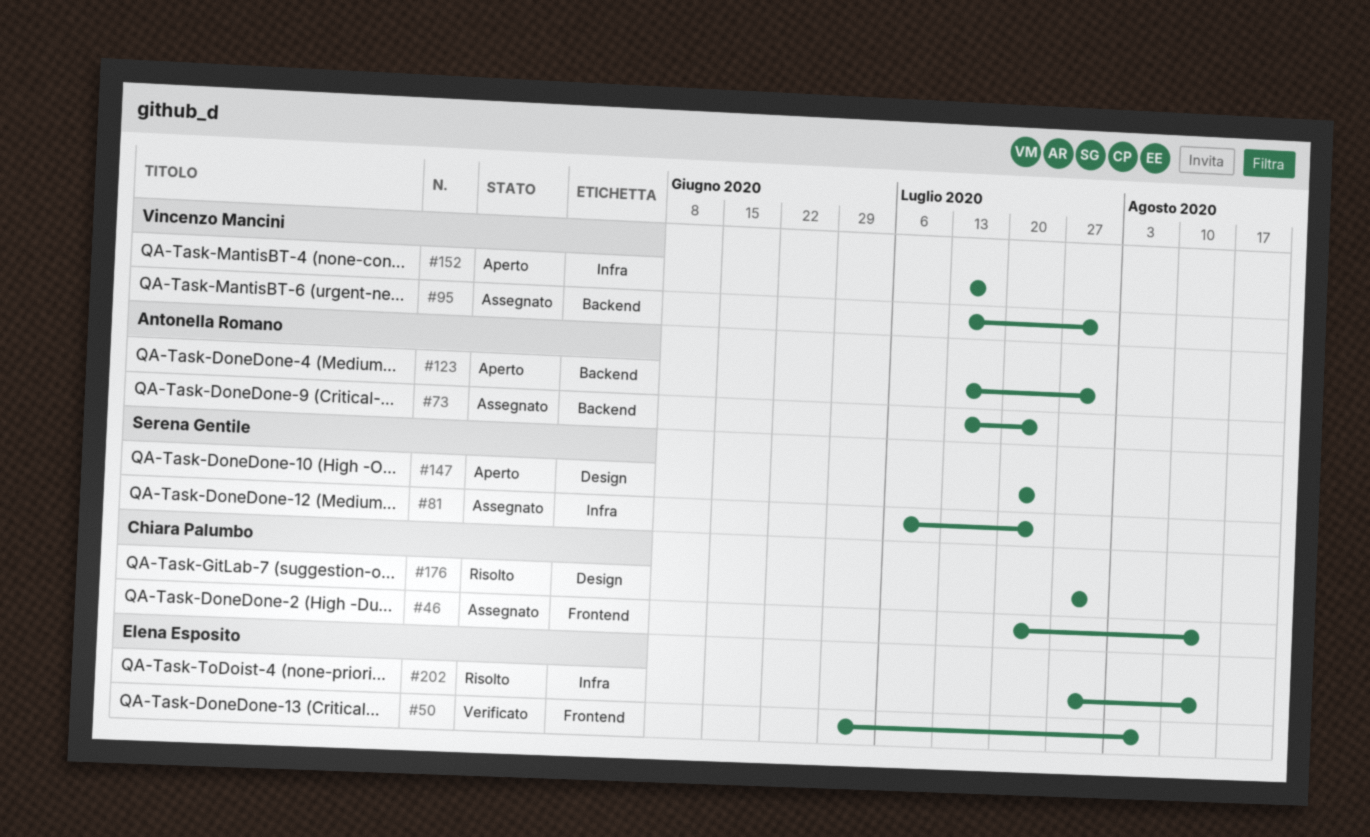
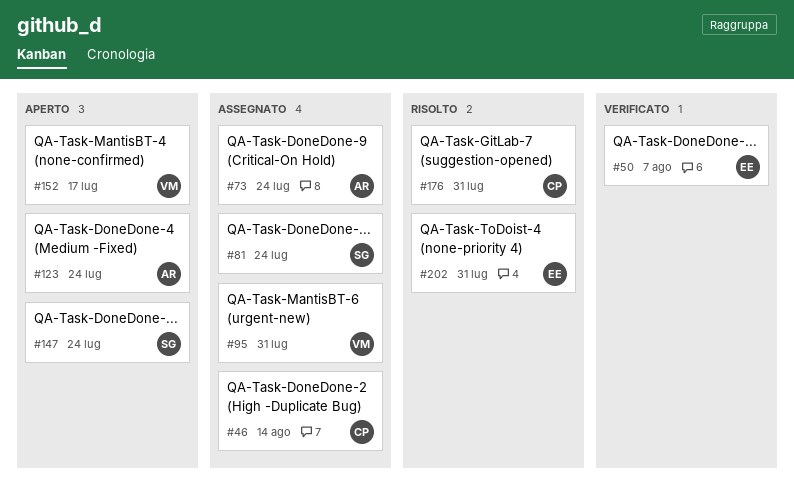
#123, due: Jul 31 -> Jul 24
#202, due: Aug 14 -> Jul 31

